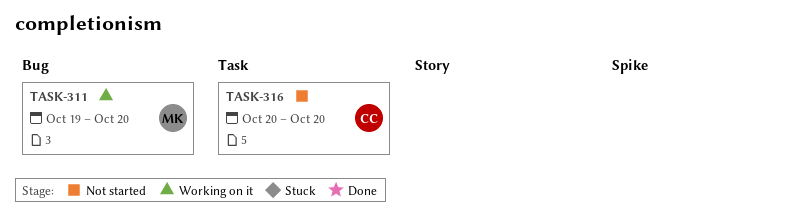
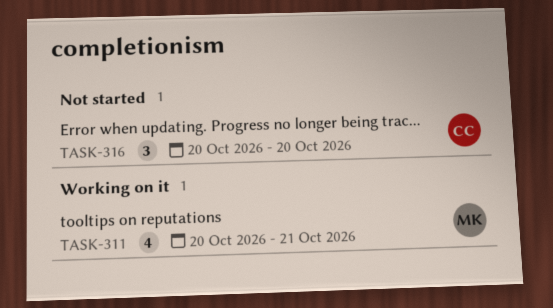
TASK-311, start: Oct 19 -> Oct 20
TASK-311, due: Oct 20 -> Oct 21

